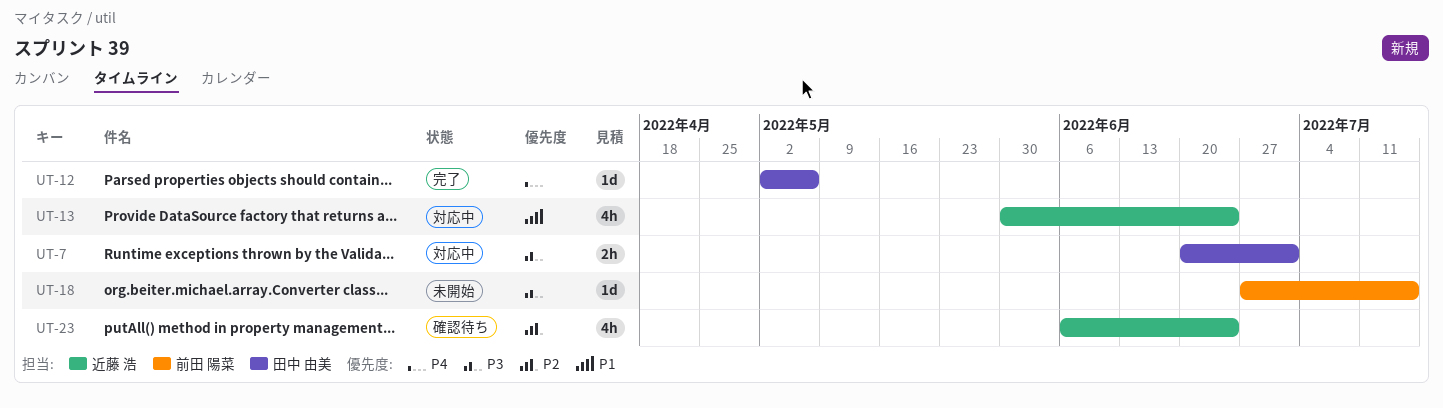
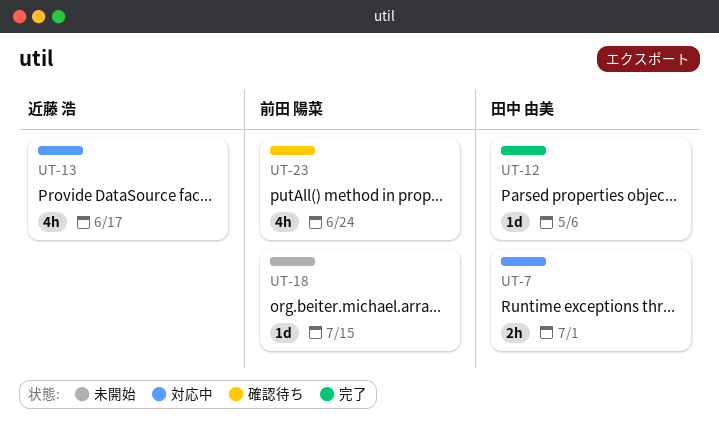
UT-13, due: Jun 24 -> Jun 17
UT-23, owner: 近藤 浩 -> 前田 陽菜

